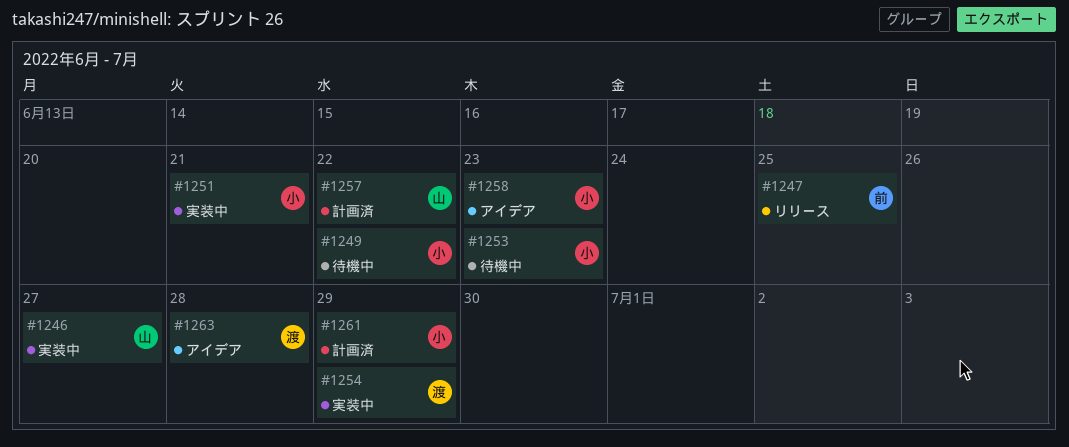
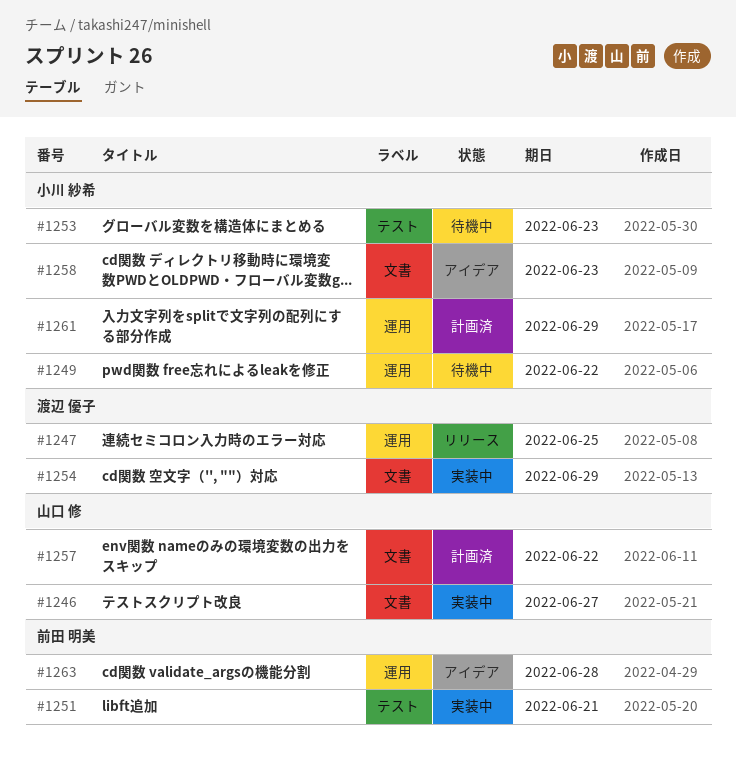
#1247, owner: 前田 明美 -> 渡辺 優子
#1251, owner: 小川 紗希 -> 前田 明美
#1263, owner: 渡辺 優子 -> 前田 明美

